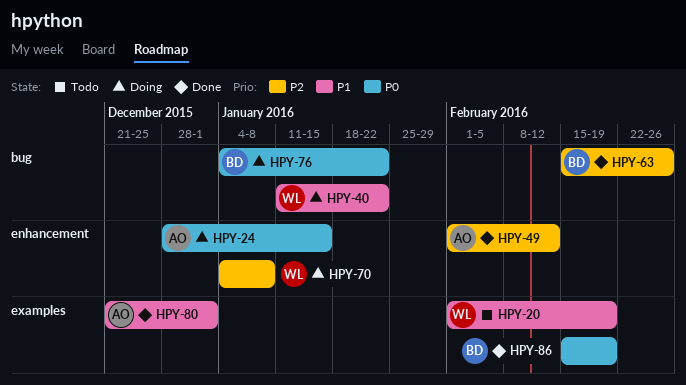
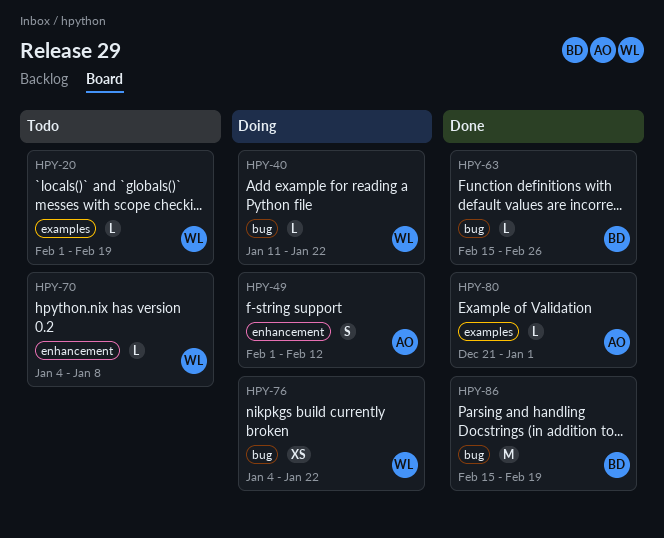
HPY-24: present -> none
HPY-49, status: Done -> Doing
HPY-70, status: Doing -> Todo
HPY-76, owner: BD -> WL
HPY-86, label: examples -> bug

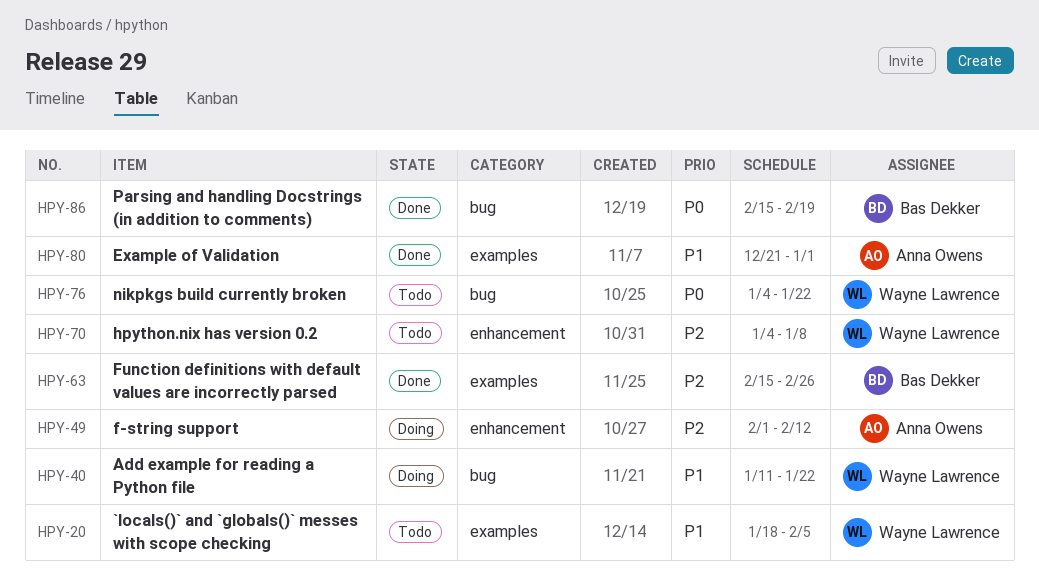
HPY-20, start: Feb 1 -> Jan 18
HPY-20, due: Feb 19 -> Feb 5
HPY-63, label: bug -> examples
HPY-76, status: Doing -> Todo

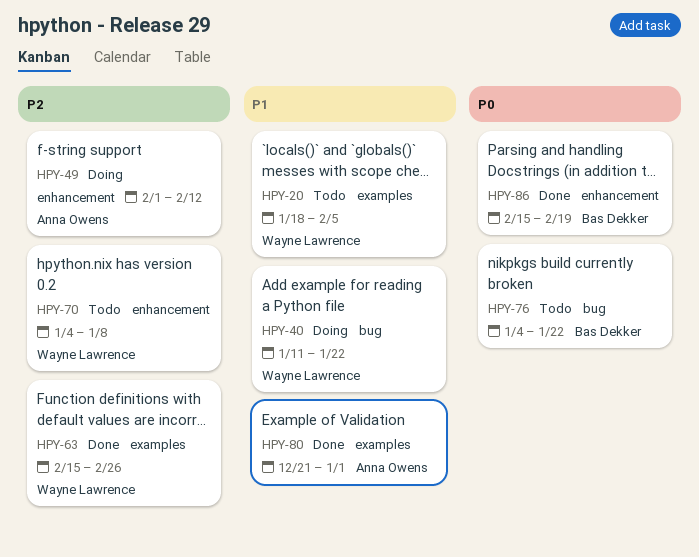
HPY-63, owner: Bas Dekker -> Wayne Lawrence
HPY-76, owner: Wayne Lawrence -> Bas Dekker
HPY-86, label: bug -> enhancement

